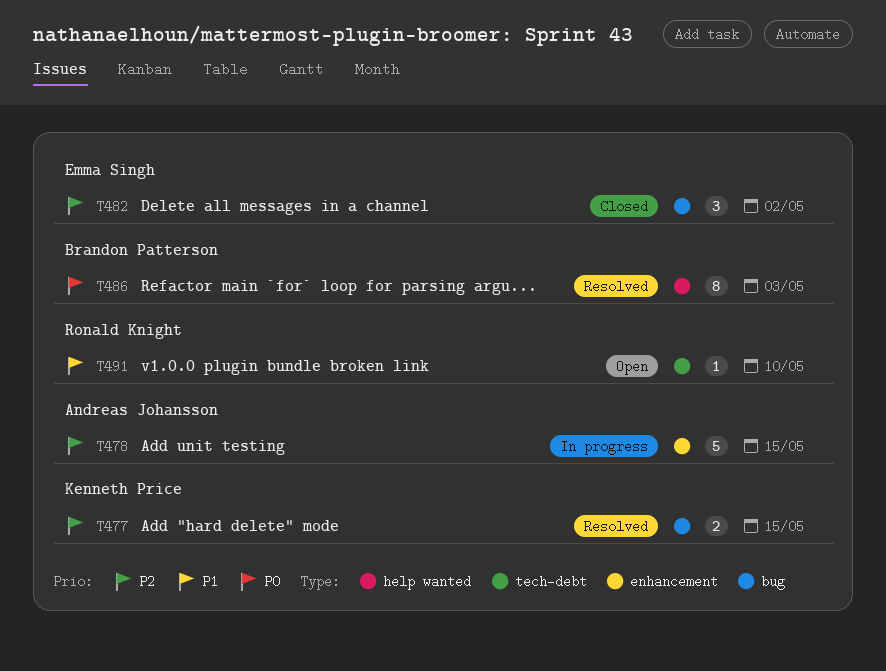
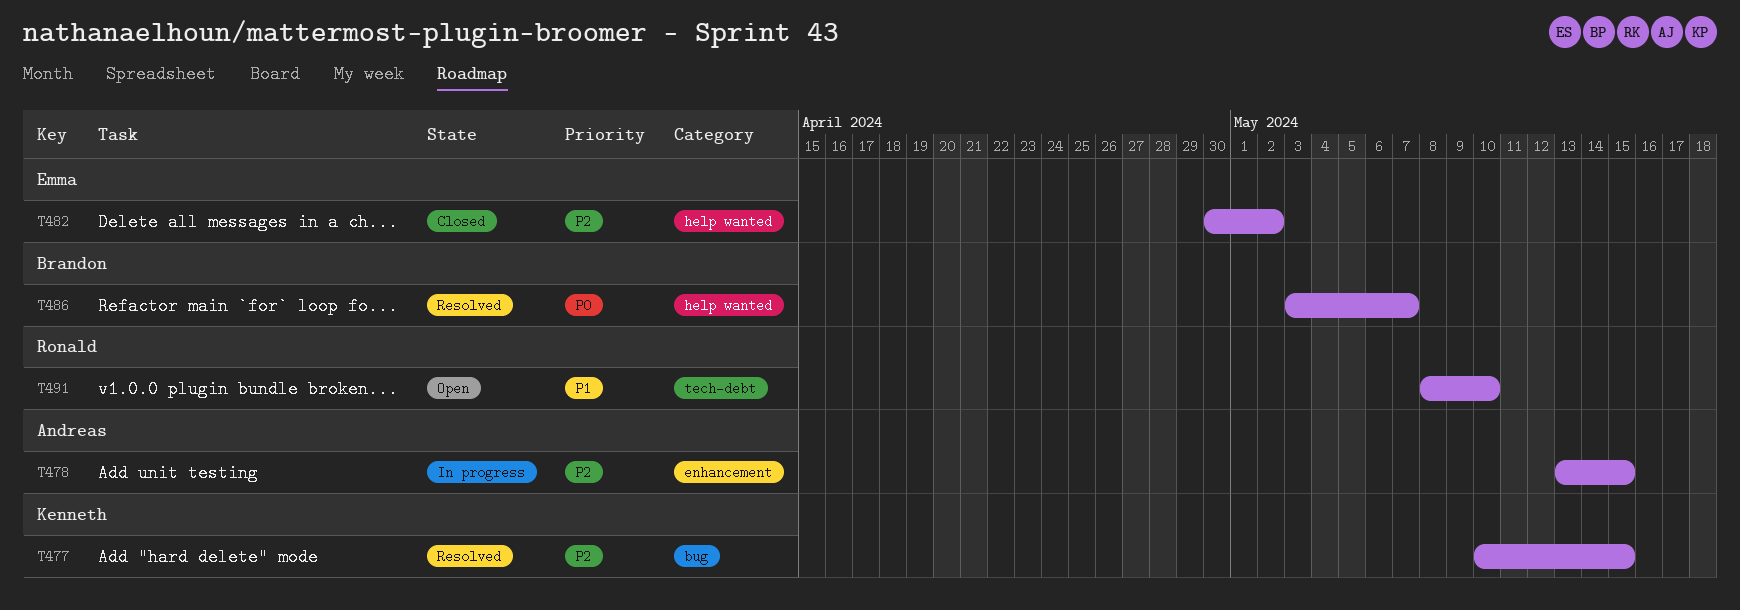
T482, label: bug -> help wanted
T486, due: May 3 -> May 7

